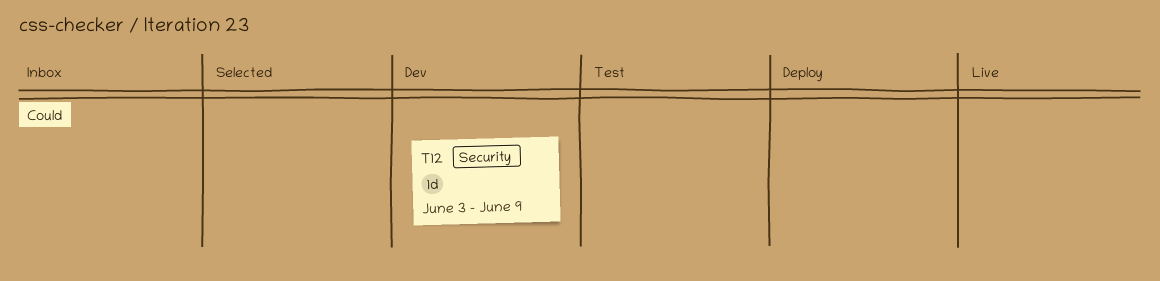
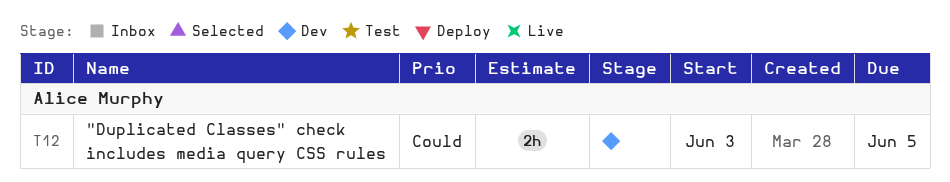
T12, estimate: 1d -> 2h
T12, due: Jun 9 -> Jun 5

